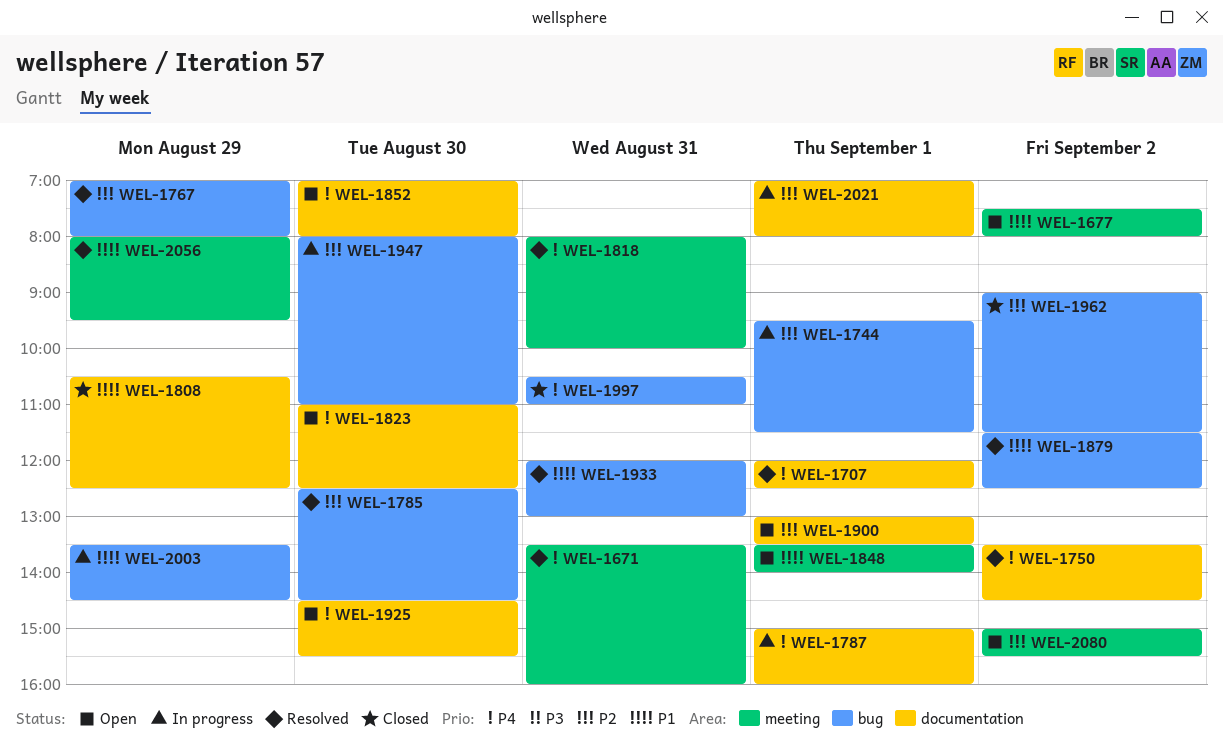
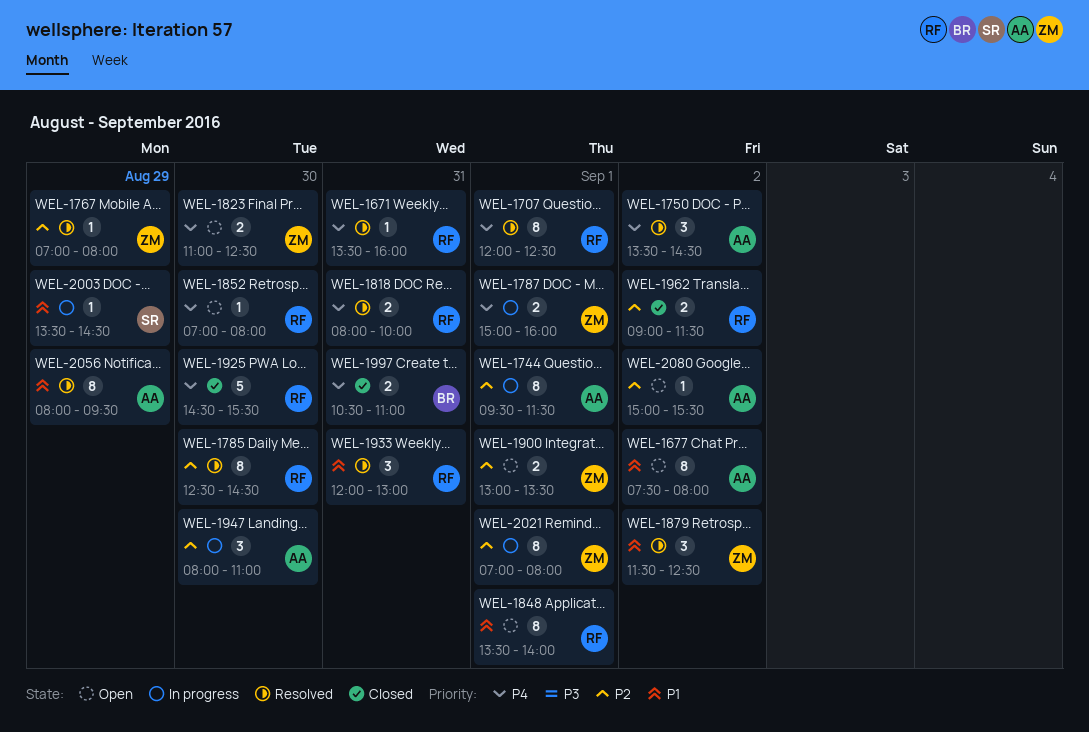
WEL-1808: present -> none
WEL-1925, status: Open -> Closed

